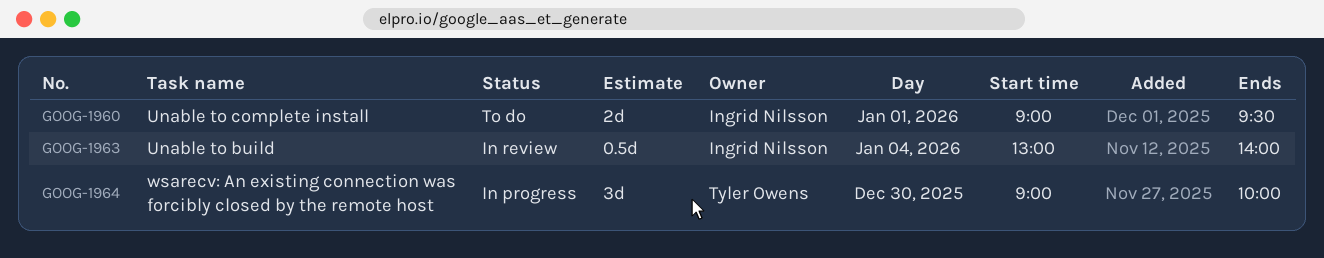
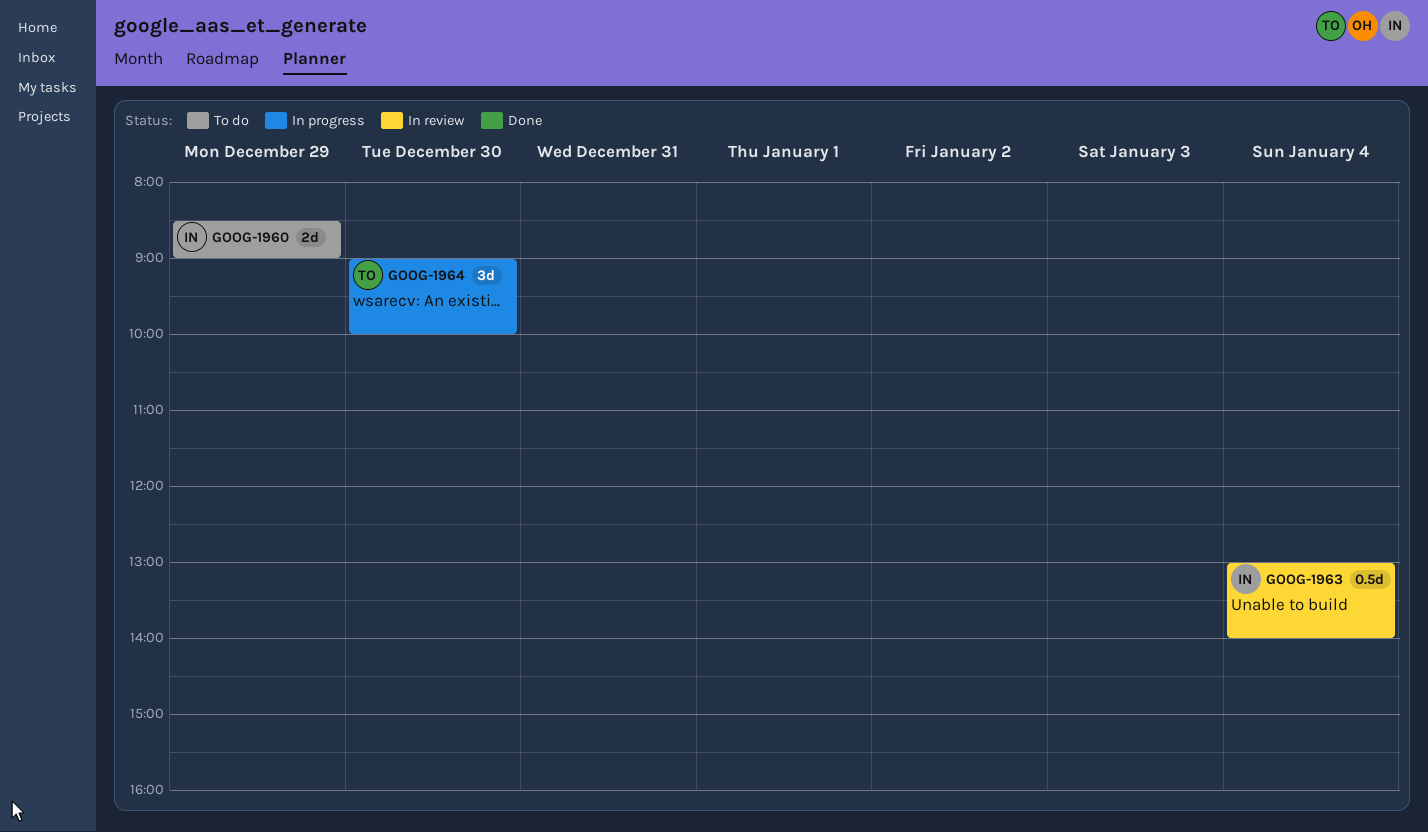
GOOG-1960, day: Jan 1 -> Dec 29
GOOG-1960, begins: 09:00 -> 08:30
GOOG-1960, ends: 09:30 -> 09:00

